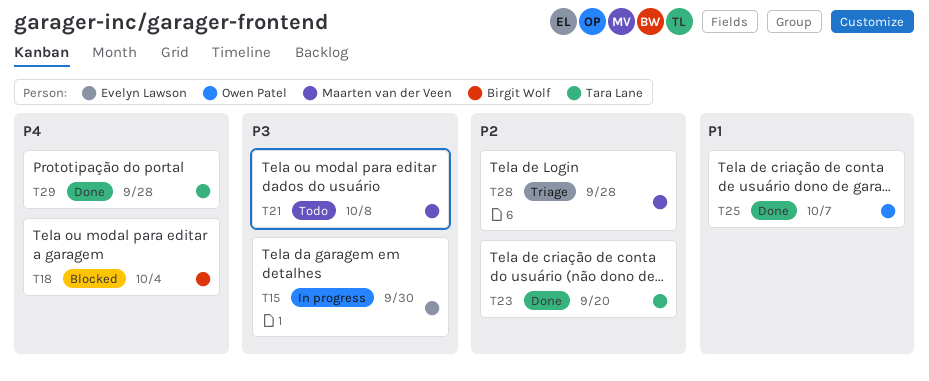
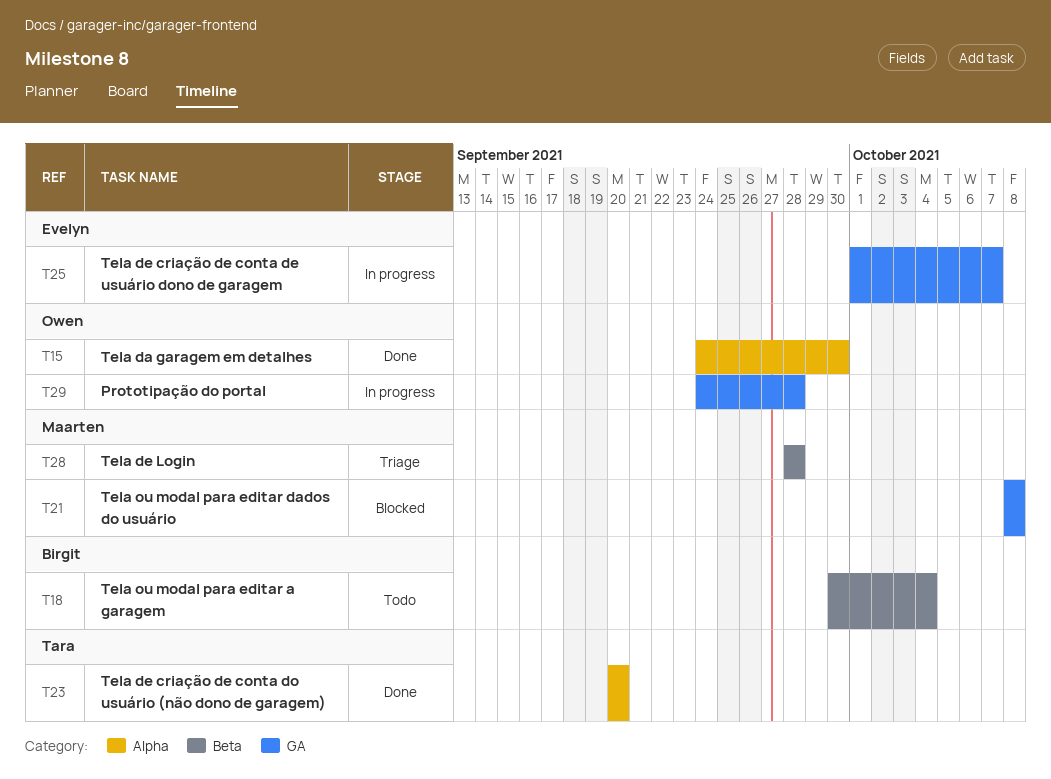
T15, status: In progress -> Done
T15, owner: Evelyn Lawson -> Owen Patel
T18, status: Blocked -> Todo
T21, status: Todo -> Blocked
T25, status: Done -> In progress
T25, owner: Owen Patel -> Evelyn Lawson
T29, status: Done -> In progress
T29, owner: Tara Lane -> Owen Patel

